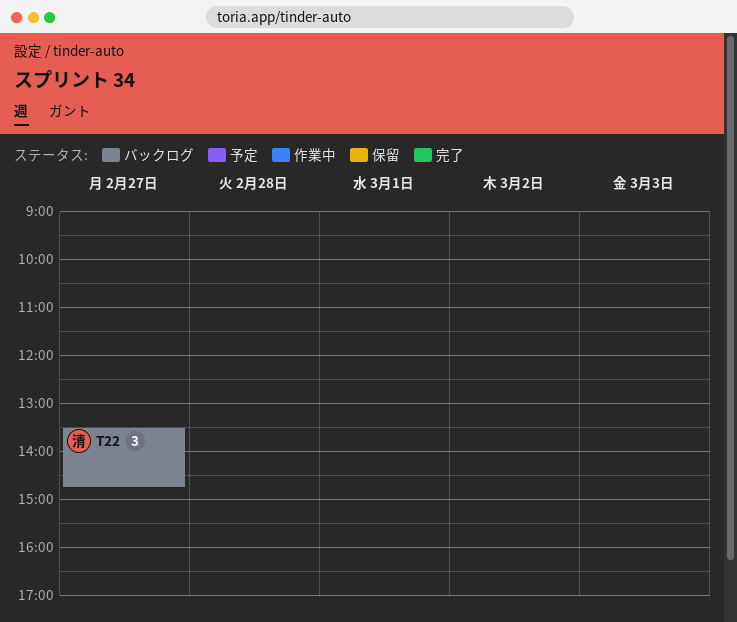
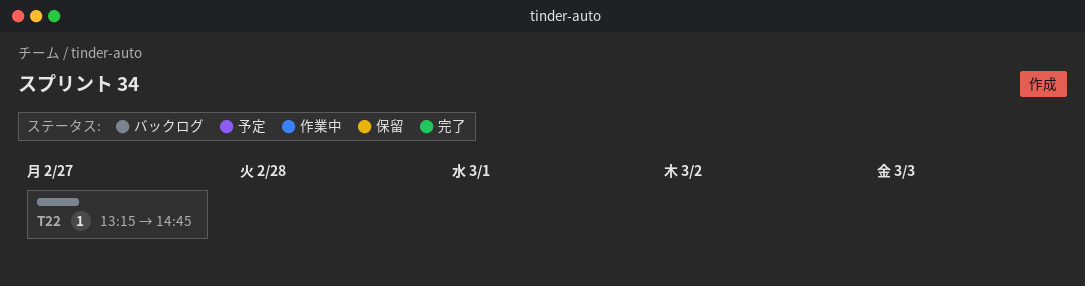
T22, estimate: 3 -> 1
T22, begins: 13:30 -> 13:15

